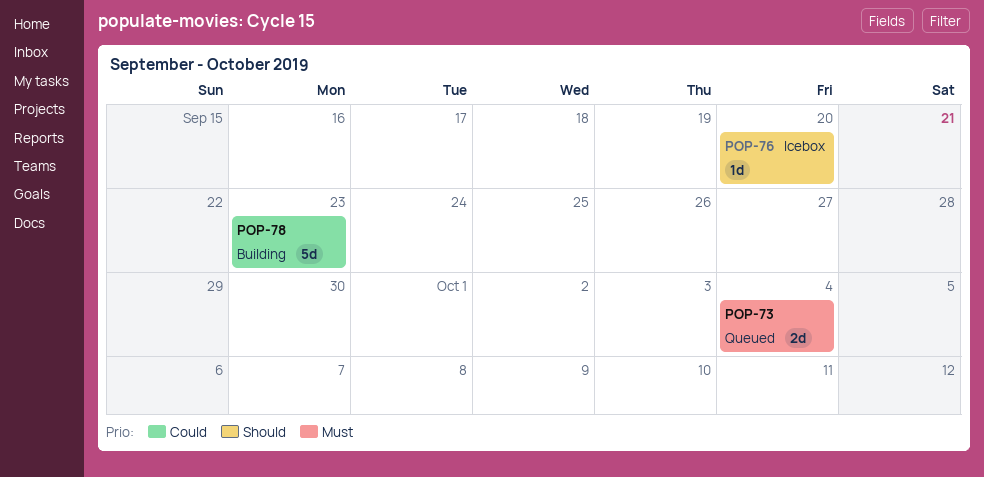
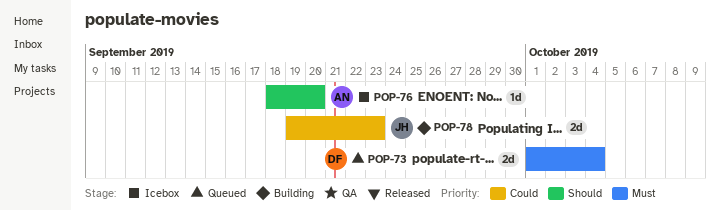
POP-78, estimate: 5d -> 2d

